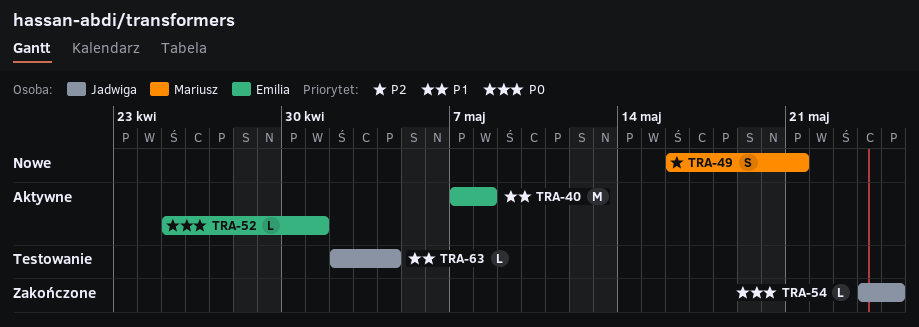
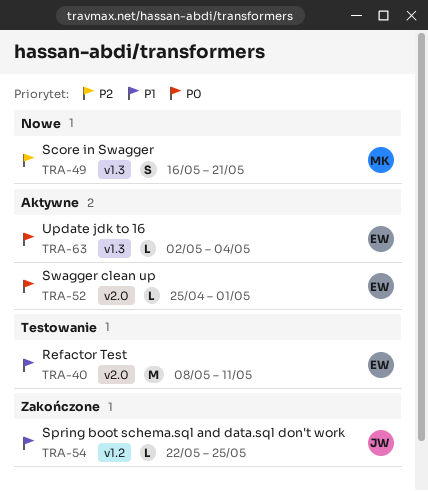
TRA-40, status: Aktywne -> Testowanie
TRA-40, start: May 7 -> May 8
TRA-40, due: May 8 -> May 11
TRA-54, priority: P0 -> P1
TRA-54, start: May 24 -> May 22
TRA-63, status: Testowanie -> Aktywne
TRA-63, owner: Jadwiga -> Emilia
TRA-63, priority: P1 -> P0

